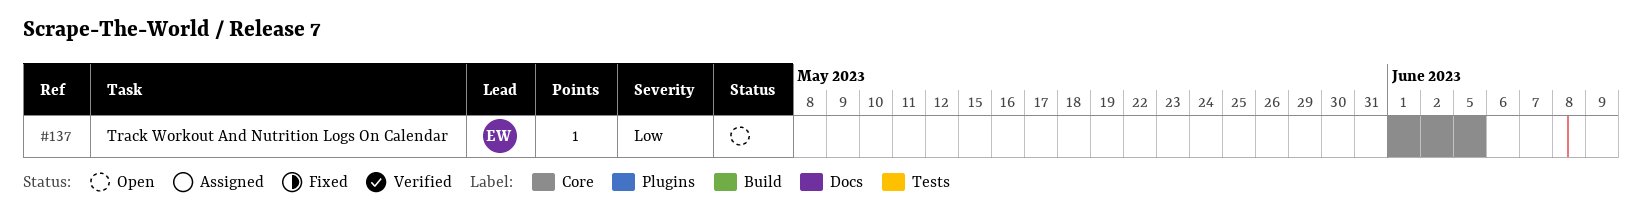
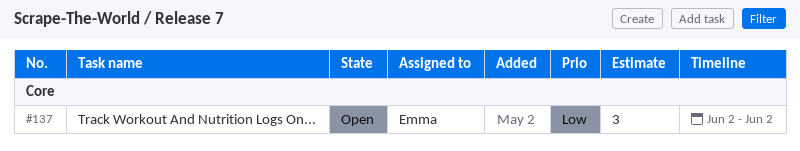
#137, estimate: 1 -> 3
#137, start: Jun 1 -> Jun 2
#137, due: Jun 5 -> Jun 2

